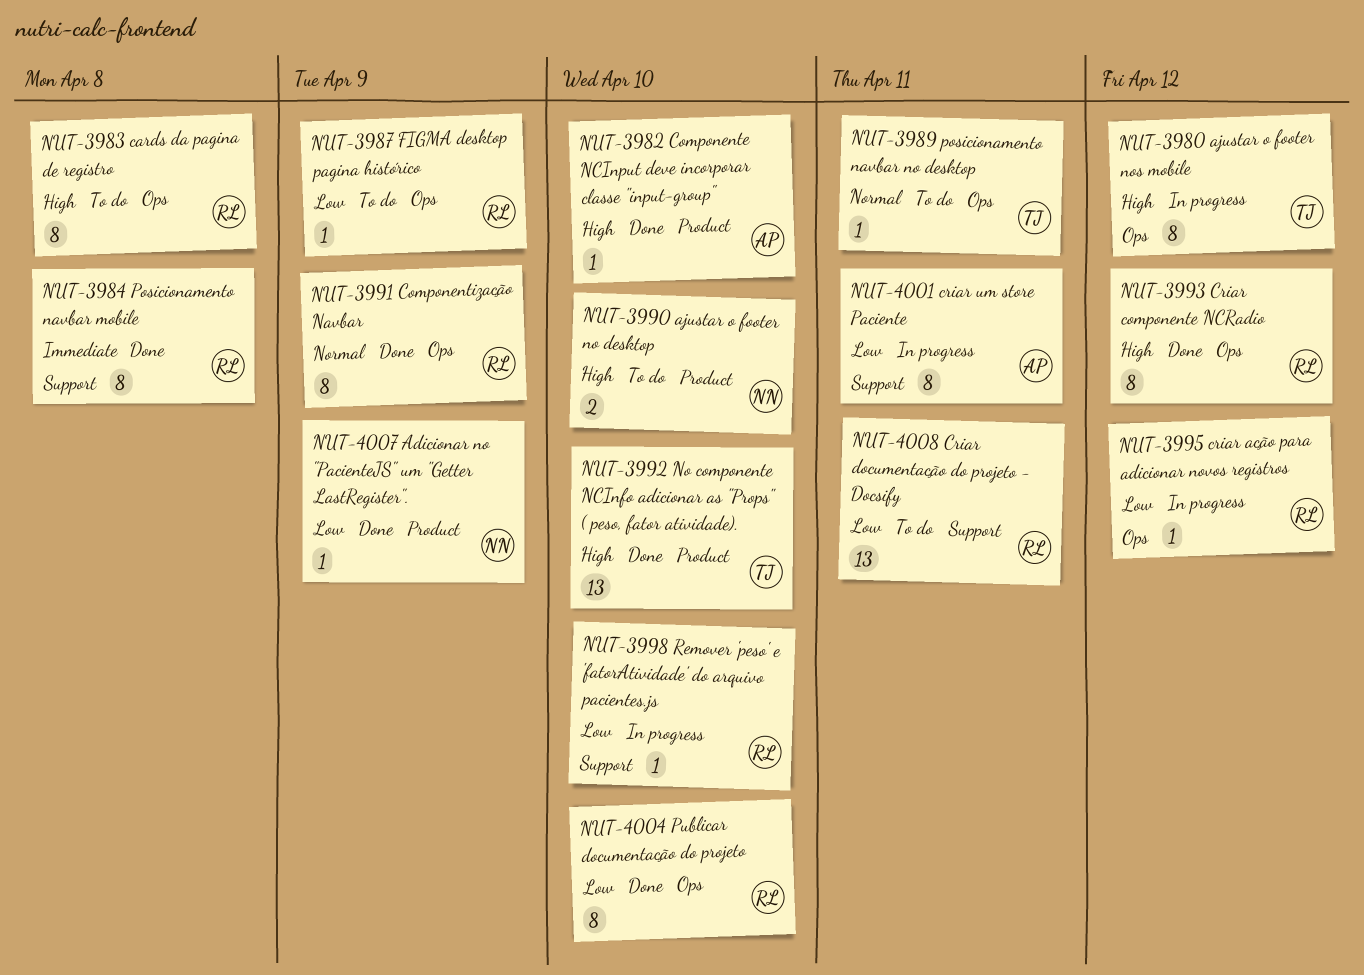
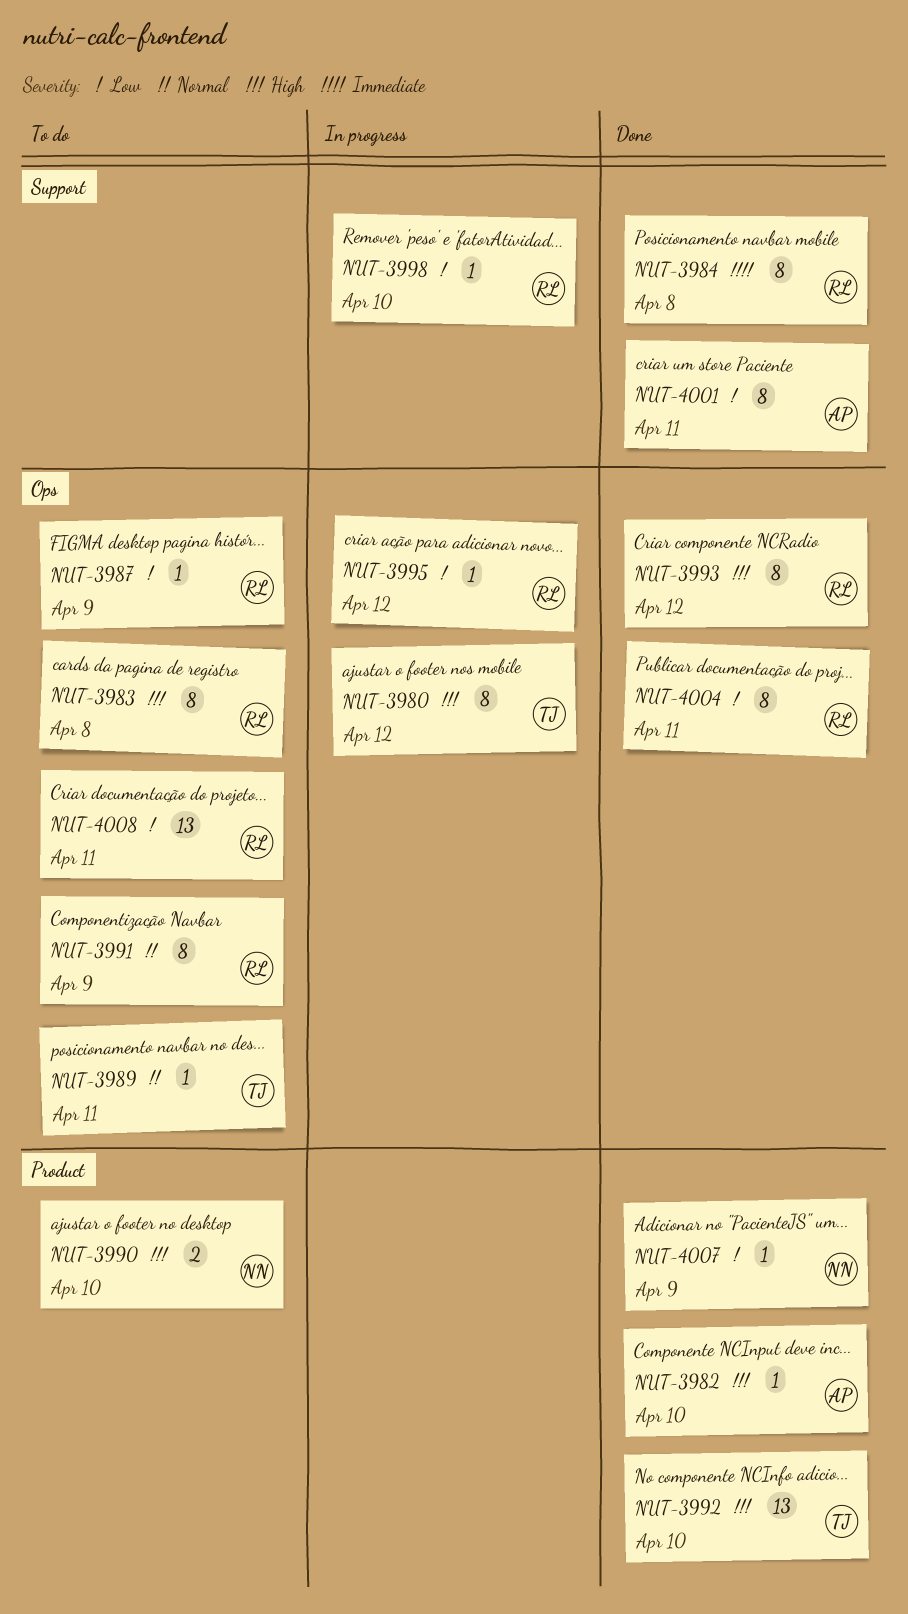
NUT-3991, status: Done -> To do
NUT-4001, status: In progress -> Done
NUT-4004, due: Apr 10 -> Apr 11
NUT-4008, label: Support -> Ops

